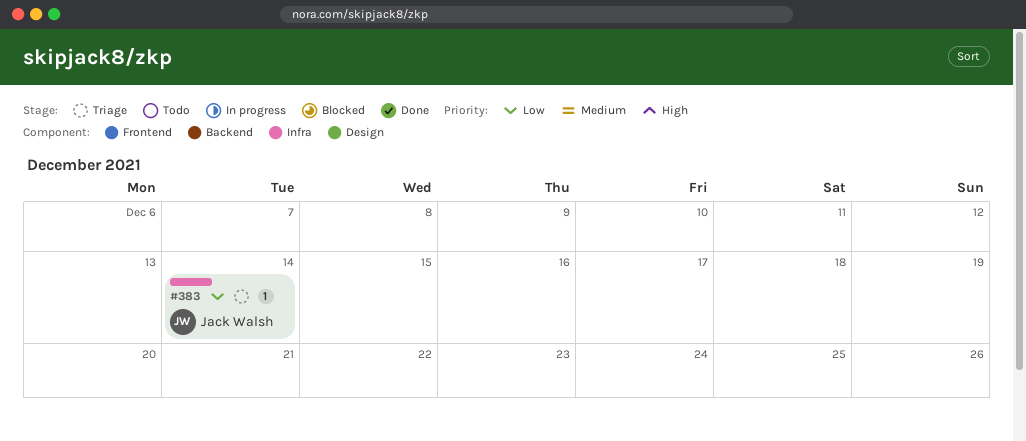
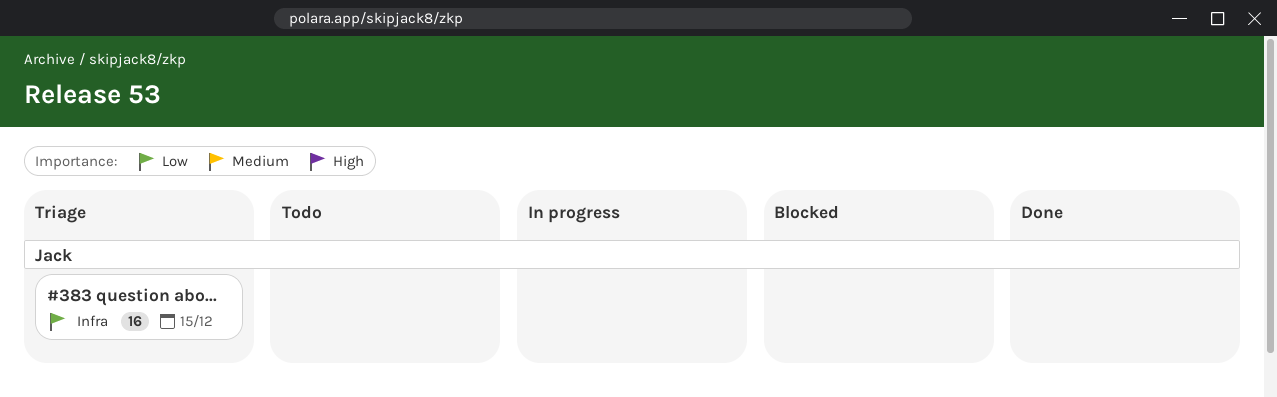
#383, estimate: 1 -> 16
#383, due: Dec 14 -> Dec 15

